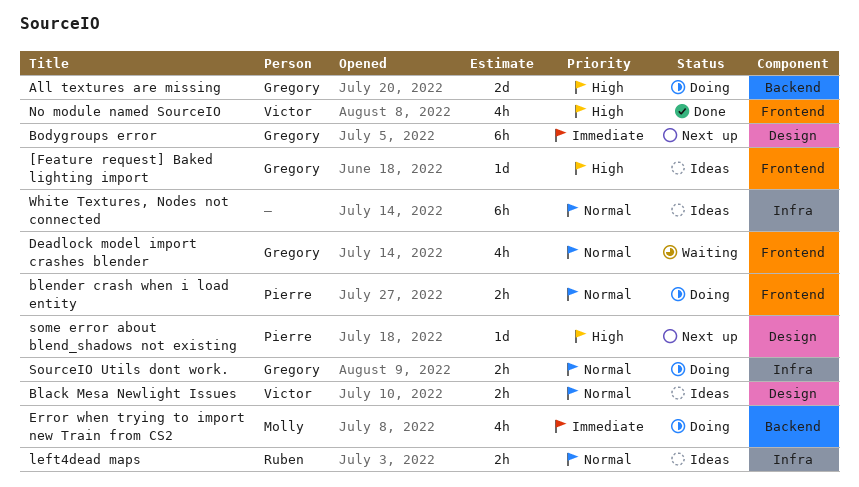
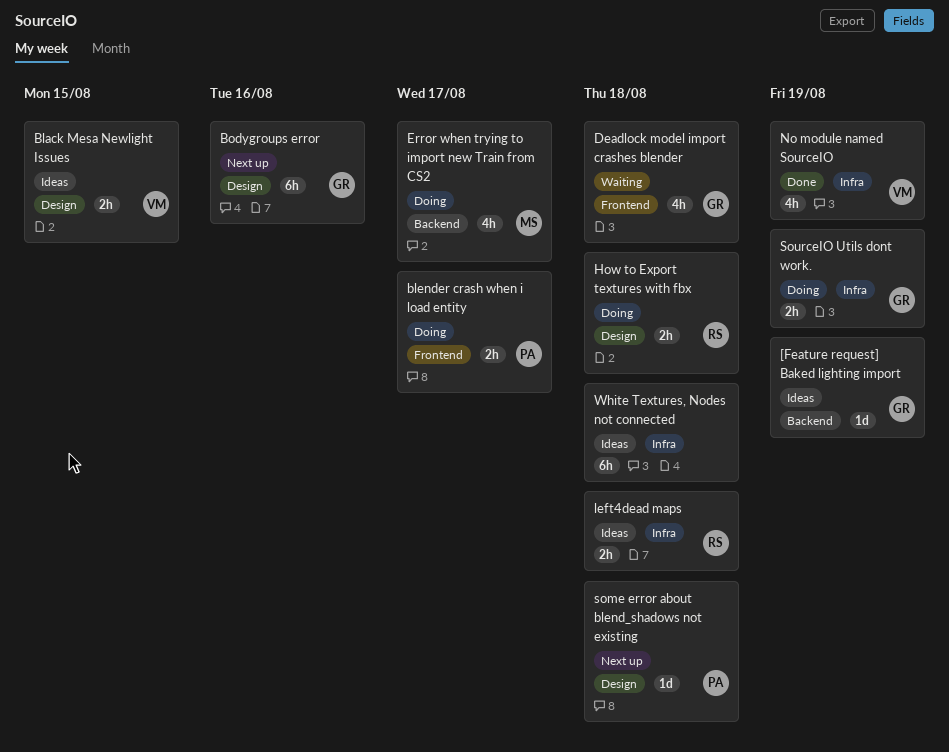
[Feature request] Baked lighting import, label: Frontend -> Backend
All textures are missing: present -> none
How to Export textures with fbx: none -> present
No module named SourceIO, label: Frontend -> Infra

